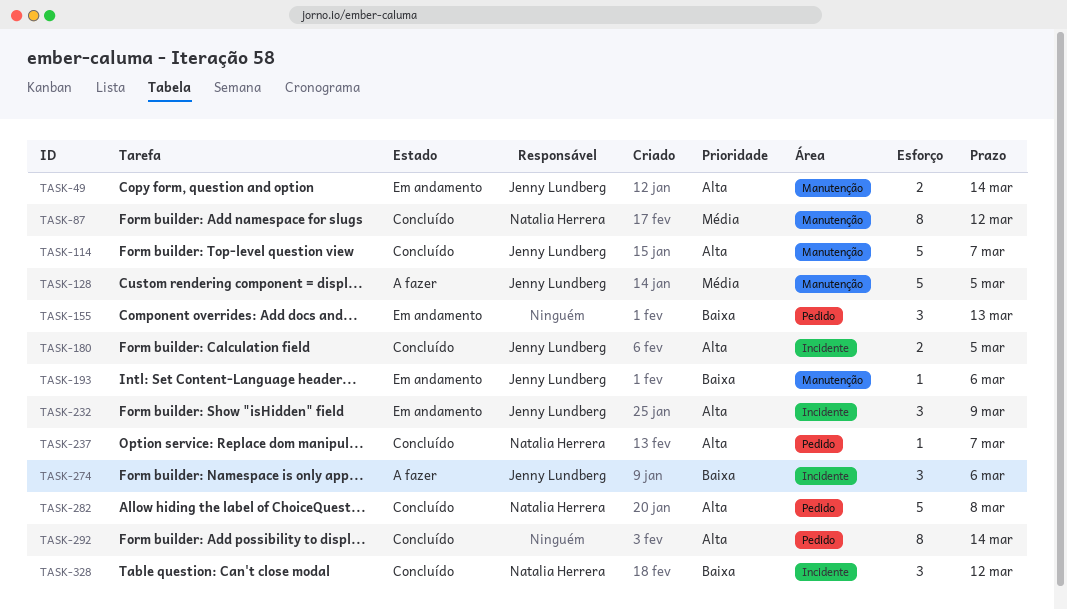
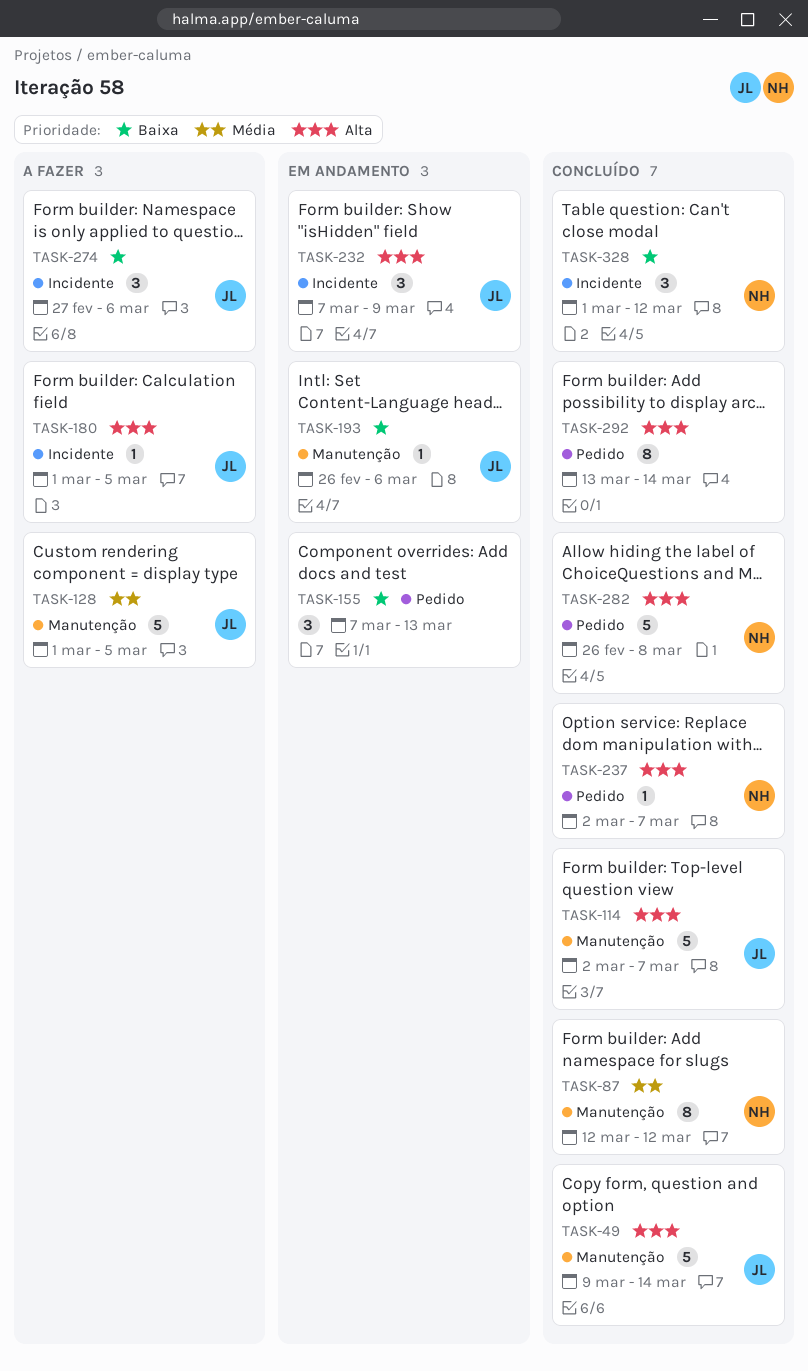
TASK-49, status: Em andamento -> Concluído
TASK-49, estimate: 2 -> 5
TASK-180, status: Concluído -> A fazer
TASK-180, estimate: 2 -> 1

